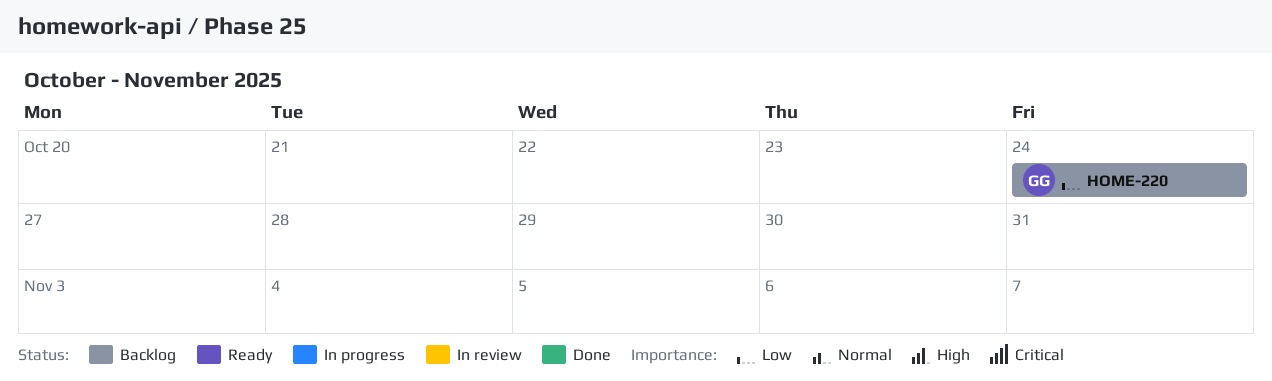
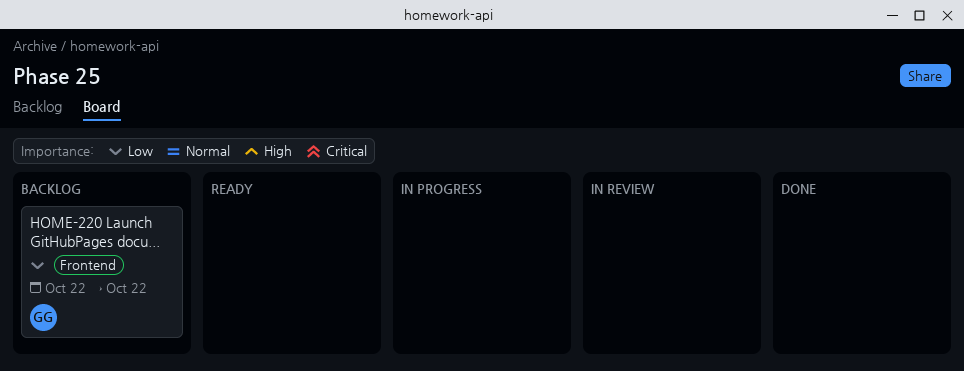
HOME-220, start: Oct 24 -> Oct 22
HOME-220, due: Oct 24 -> Oct 22

